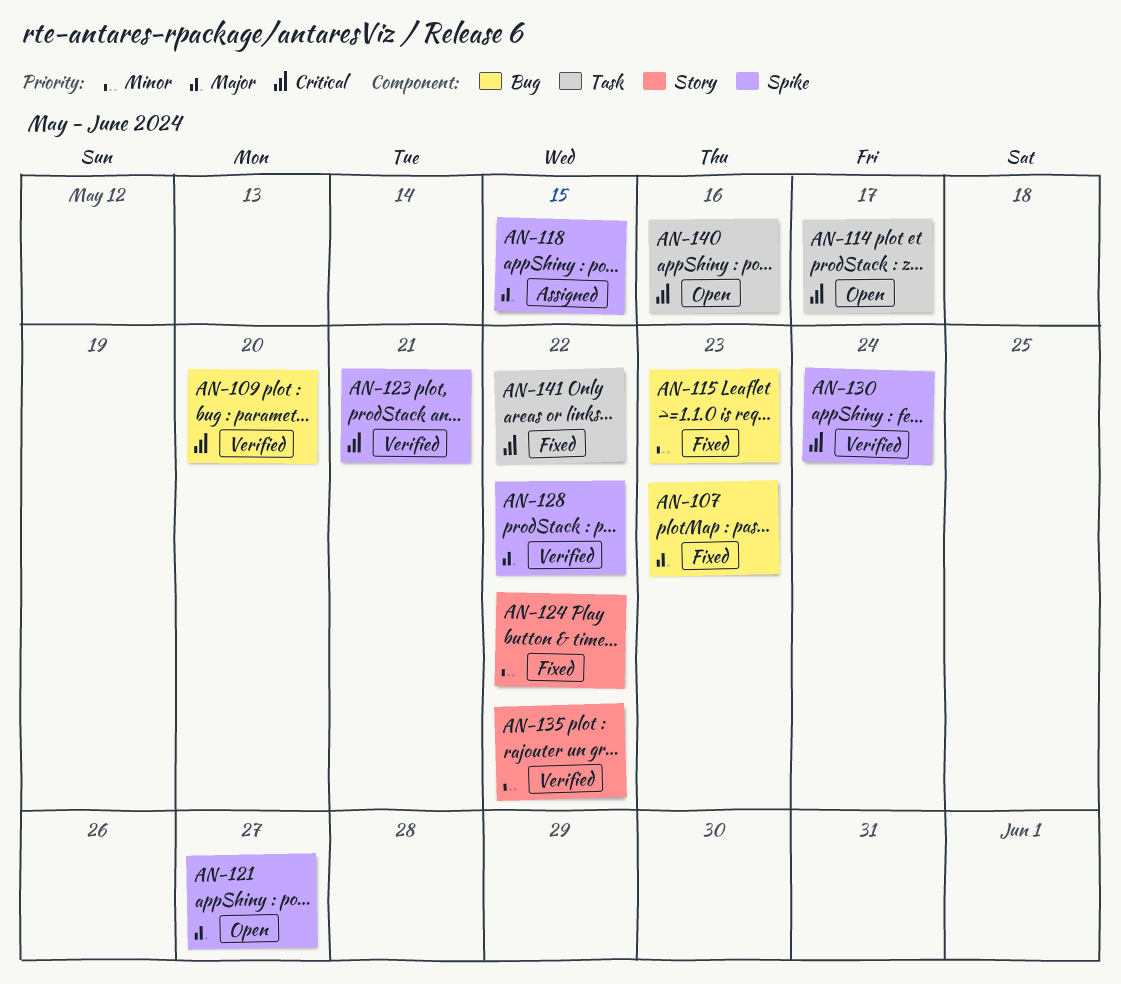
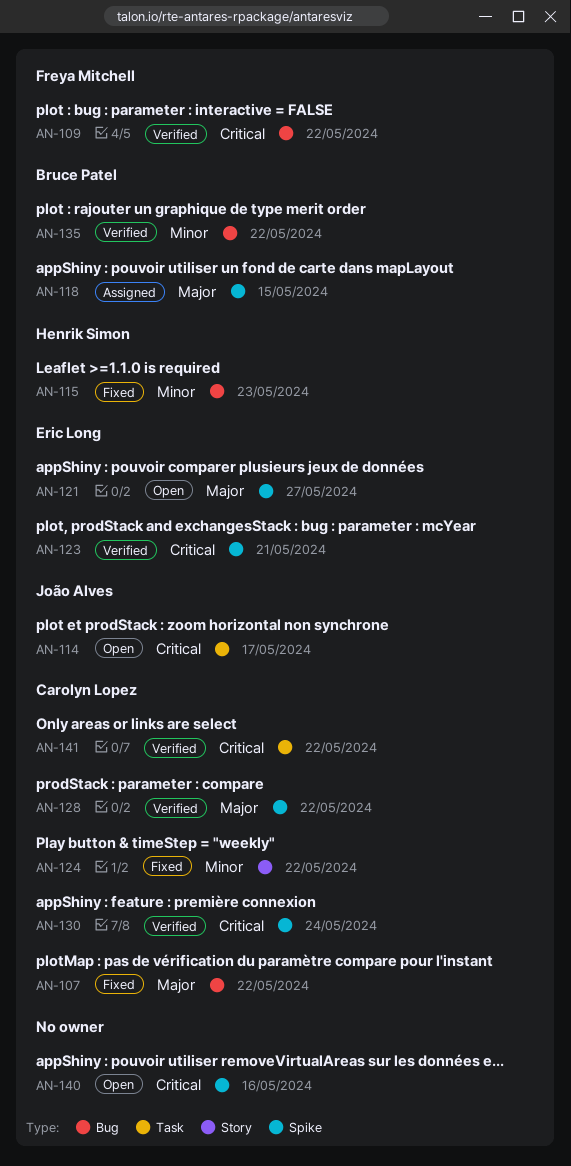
AN-107, due: May 23 -> May 22
AN-109, due: May 20 -> May 22
AN-135, label: Story -> Bug
AN-140, label: Task -> Spike
AN-141, status: Fixed -> Verified

